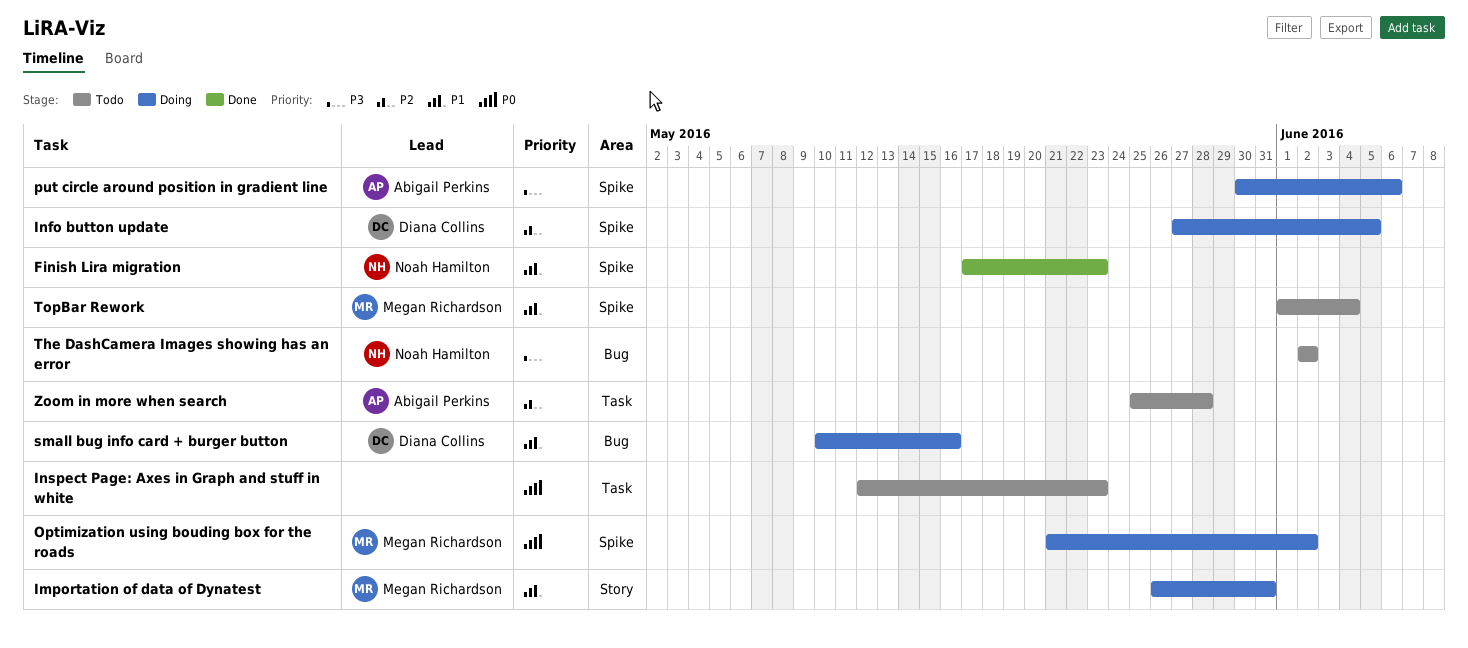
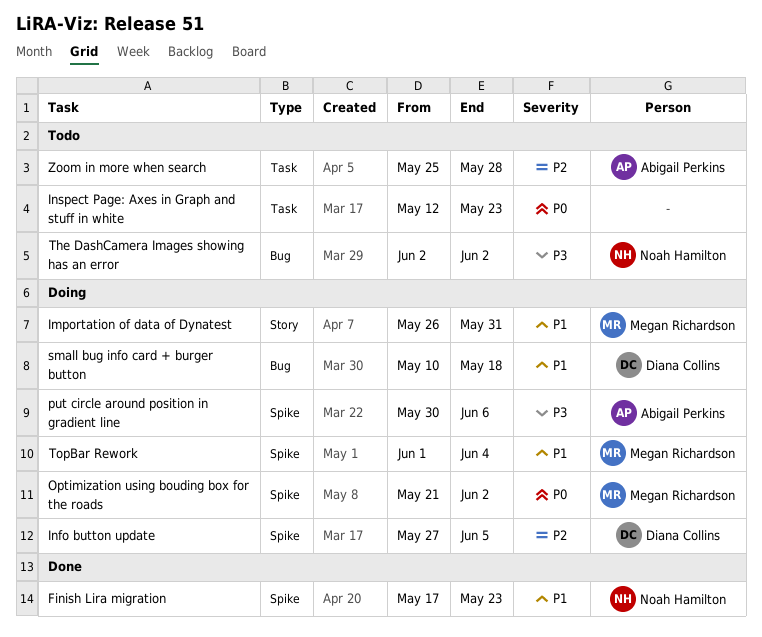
small bug info card + burger button, due: May 16 -> May 18
TopBar Rework, status: Todo -> Doing

